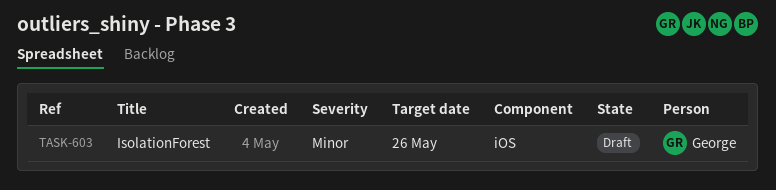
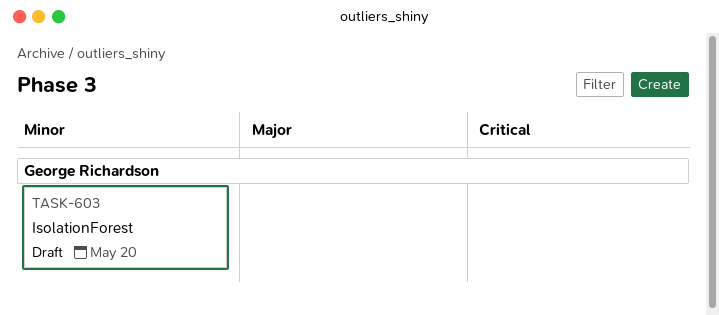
TASK-603, due: May 26 -> May 20

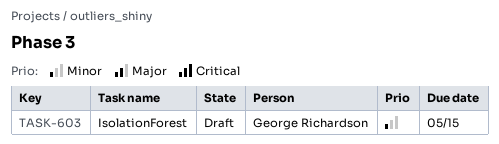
TASK-603, due: May 20 -> May 15

